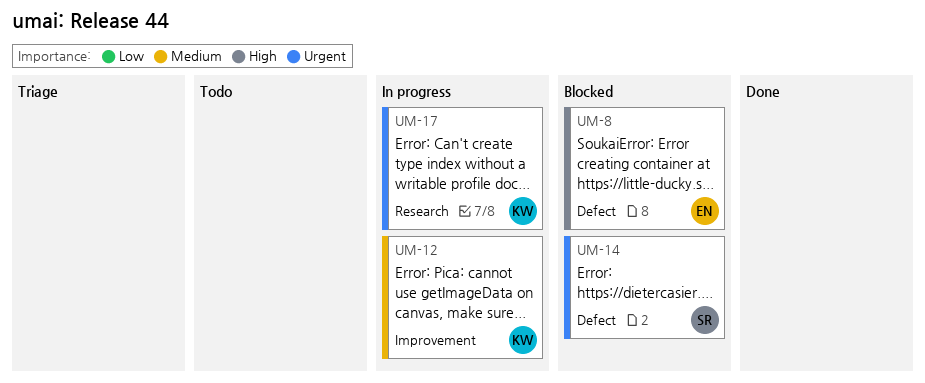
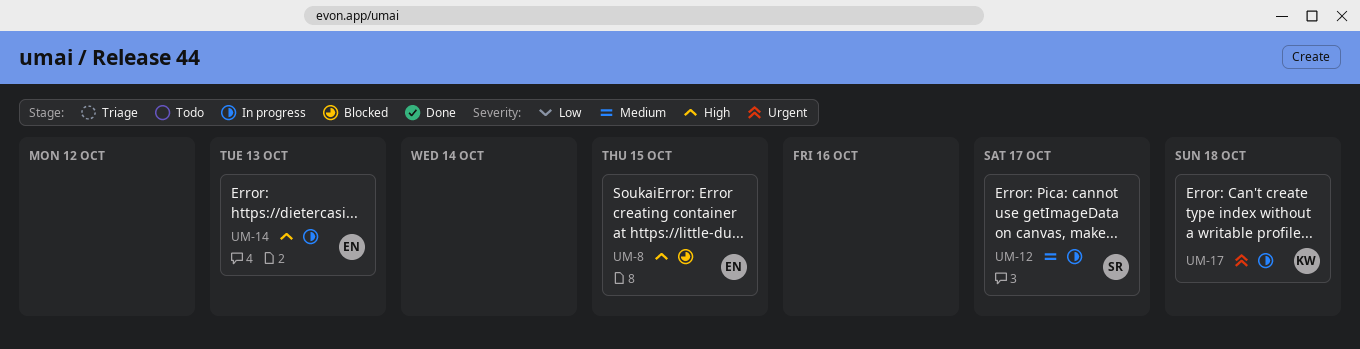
UM-12, owner: KW -> SR
UM-14, status: Blocked -> In progress
UM-14, owner: SR -> EN
UM-14, priority: Urgent -> High

